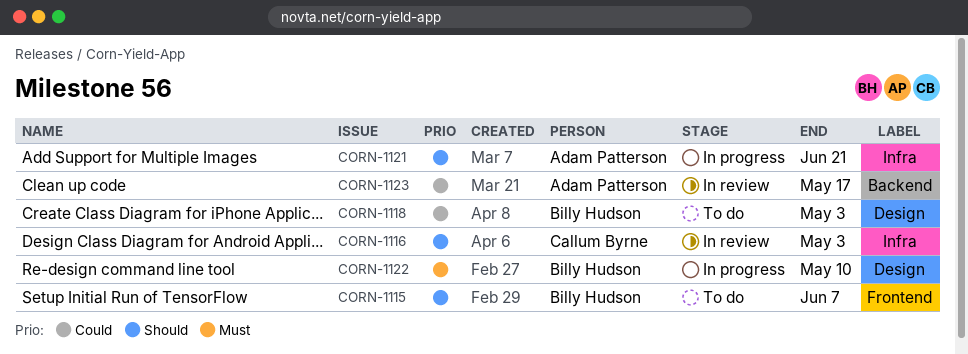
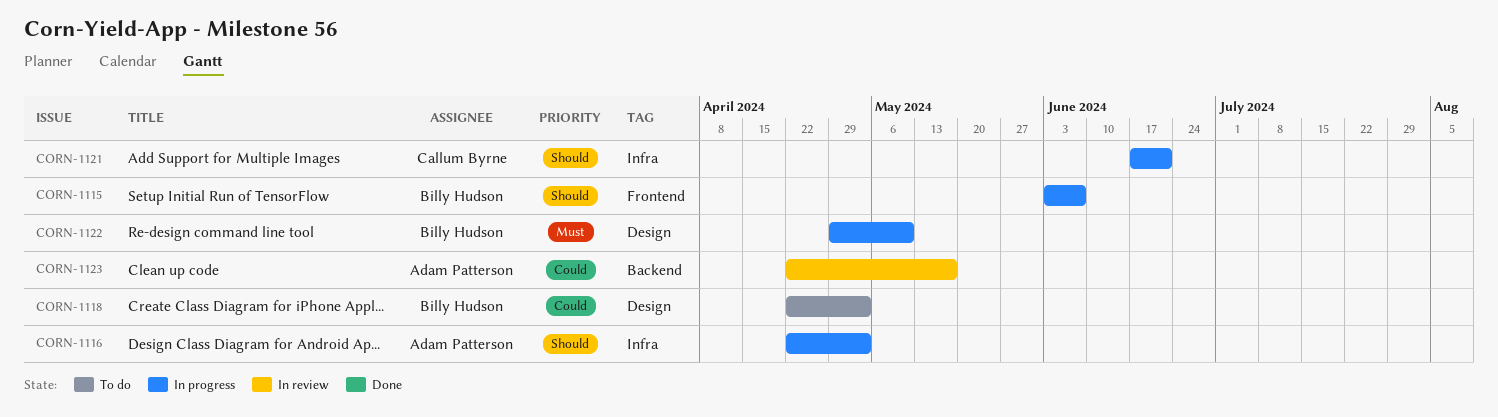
CORN-1115, status: To do -> In progress
CORN-1116, status: In review -> In progress
CORN-1116, owner: Callum Byrne -> Adam Patterson
CORN-1121, owner: Adam Patterson -> Callum Byrne

